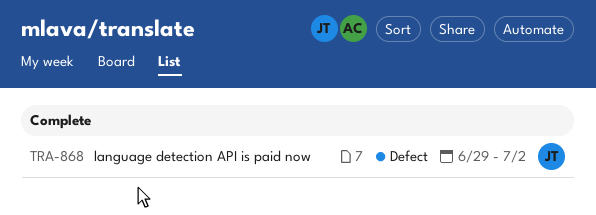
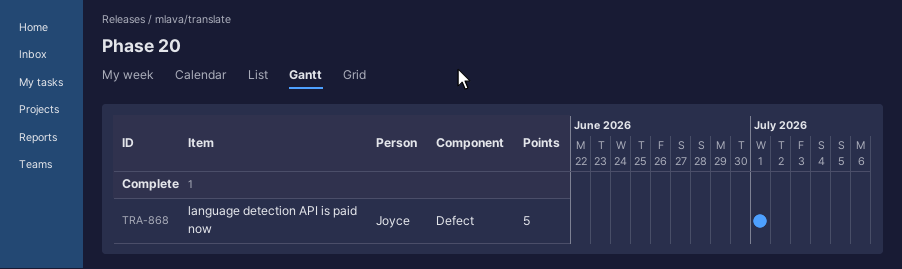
TRA-868, start: Jun 29 -> Jul 1
TRA-868, due: Jul 2 -> Jul 1

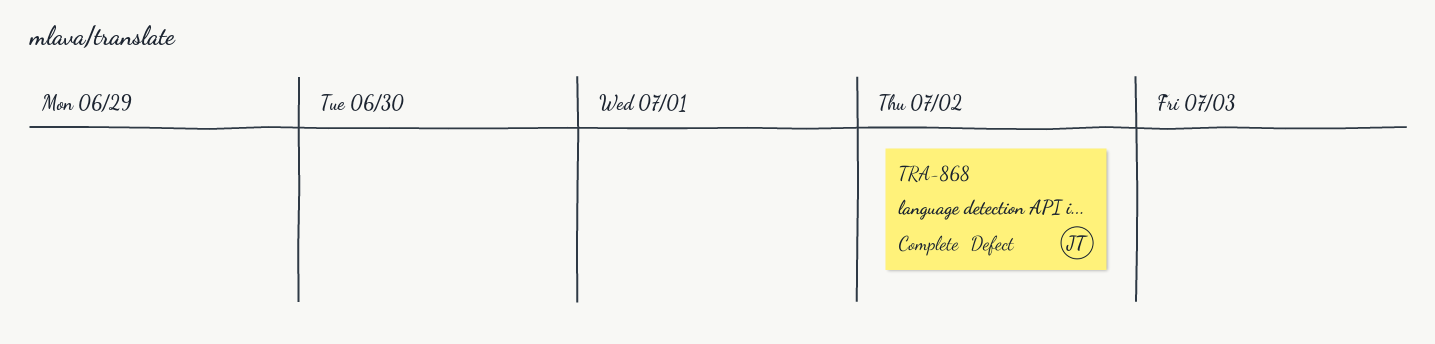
TRA-868, due: Jul 1 -> Jul 2

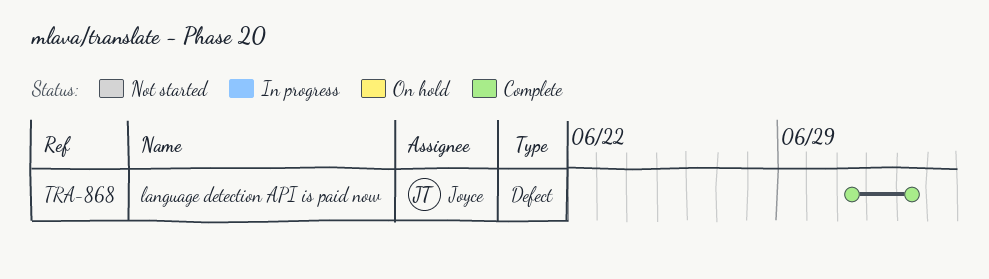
TRA-868, due: Jul 2 -> Jul 3

